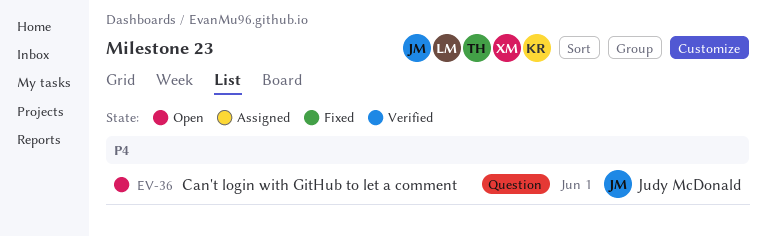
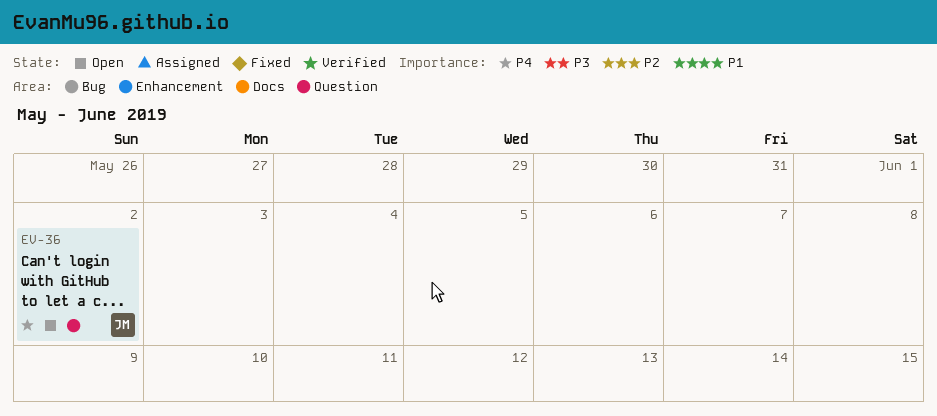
EV-36, due: Jun 1 -> Jun 2

